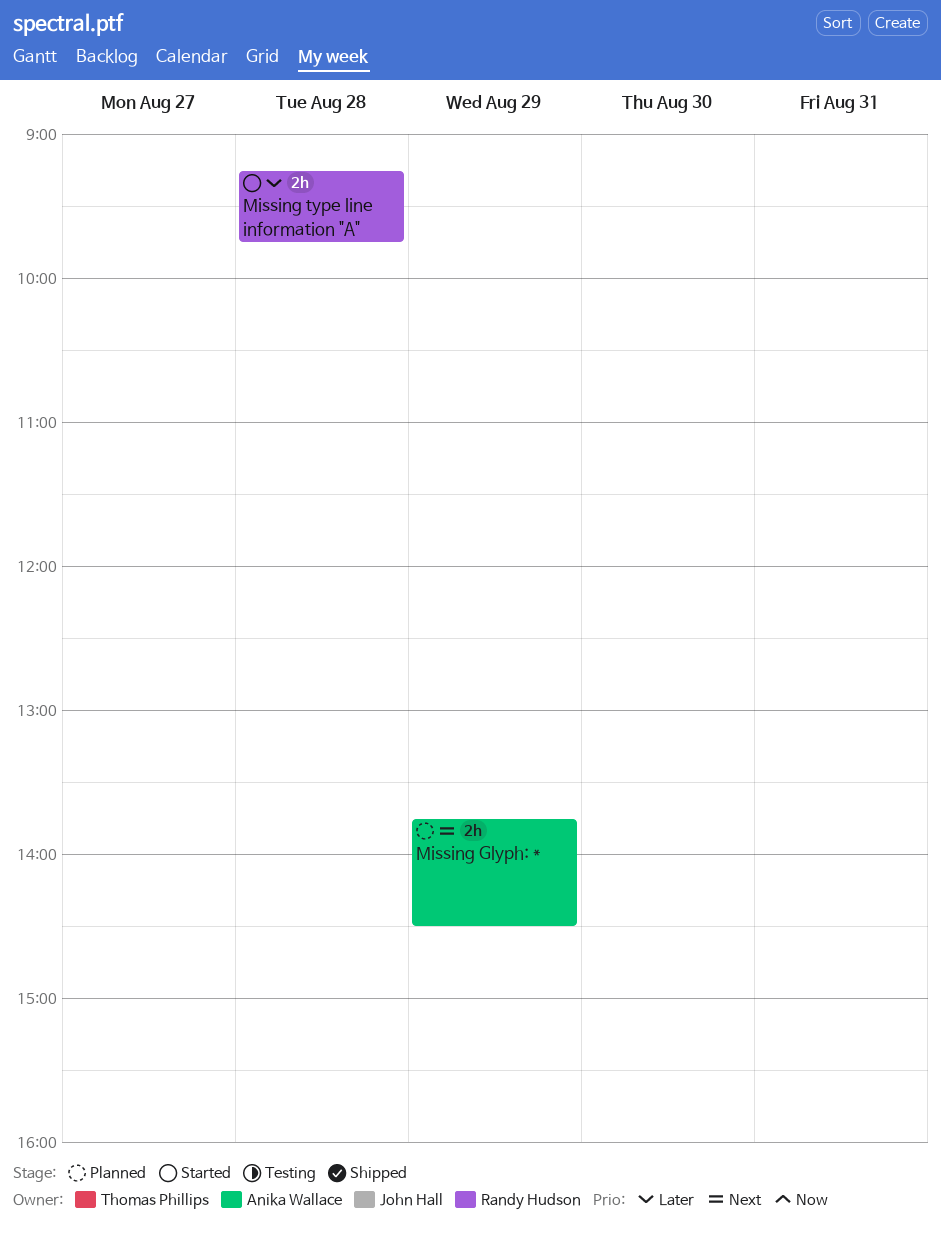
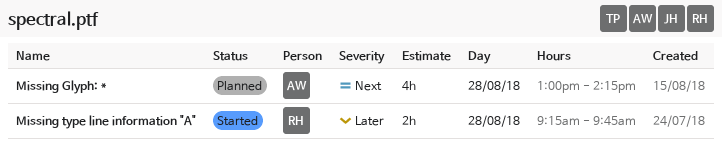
Missing Glyph: *, estimate: 2h -> 4h
Missing Glyph: *, day: Aug 29 -> Aug 28
Missing Glyph: *, begins: 13:45 -> 13:00
Missing Glyph: *, ends: 14:30 -> 14:15

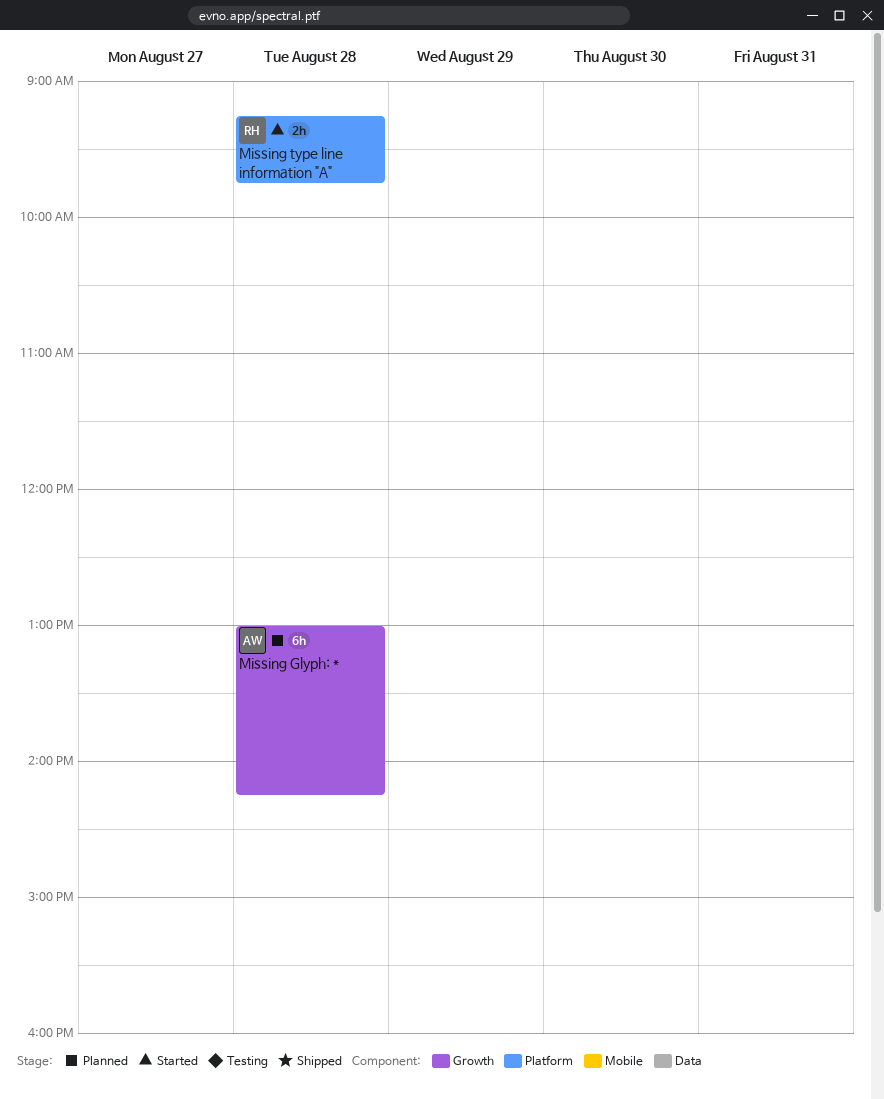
Missing Glyph: *, estimate: 4h -> 6h

